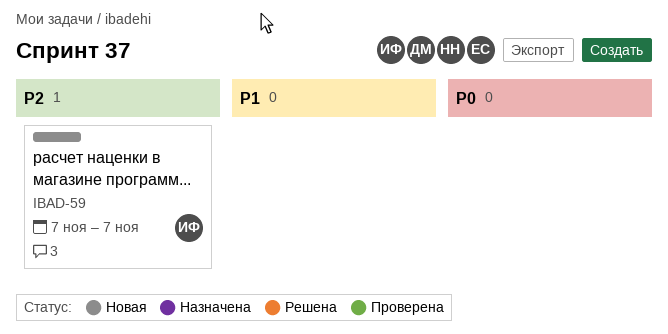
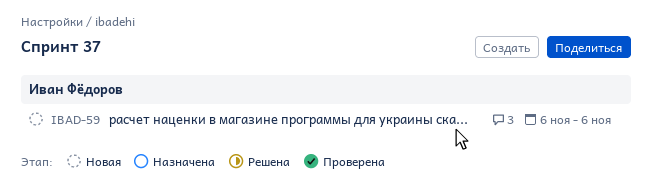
IBAD-59, start: Nov 7 -> Nov 6
IBAD-59, due: Nov 7 -> Nov 6

